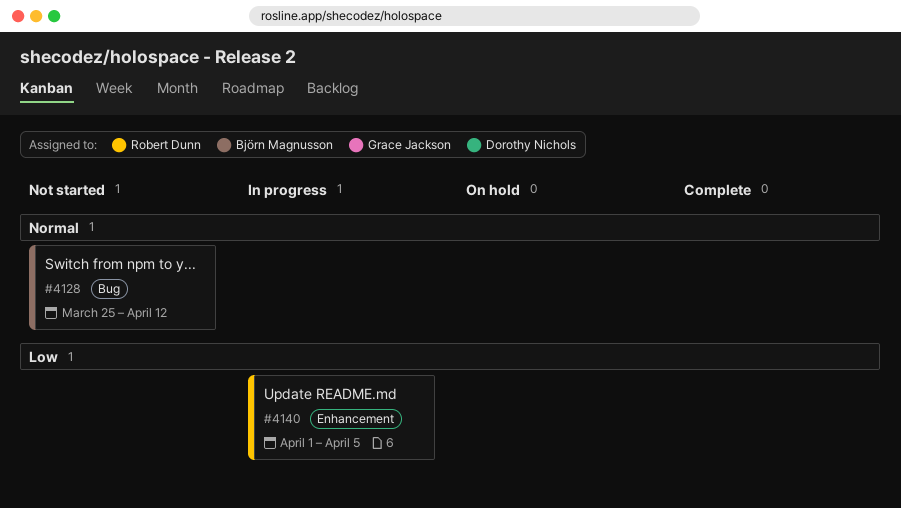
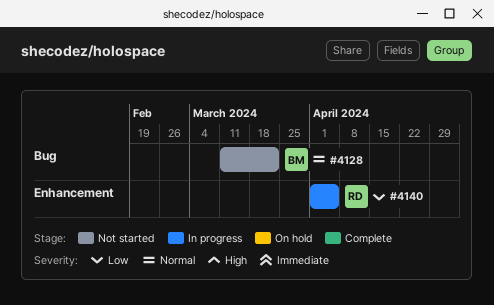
#4128, start: Mar 25 -> Mar 11
#4128, due: Apr 12 -> Mar 22

